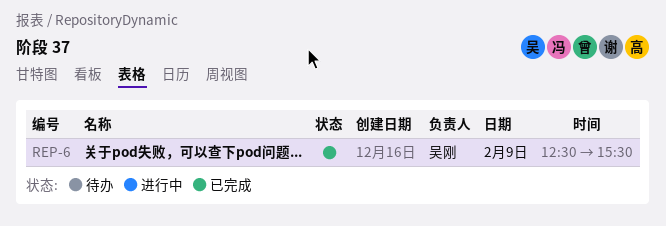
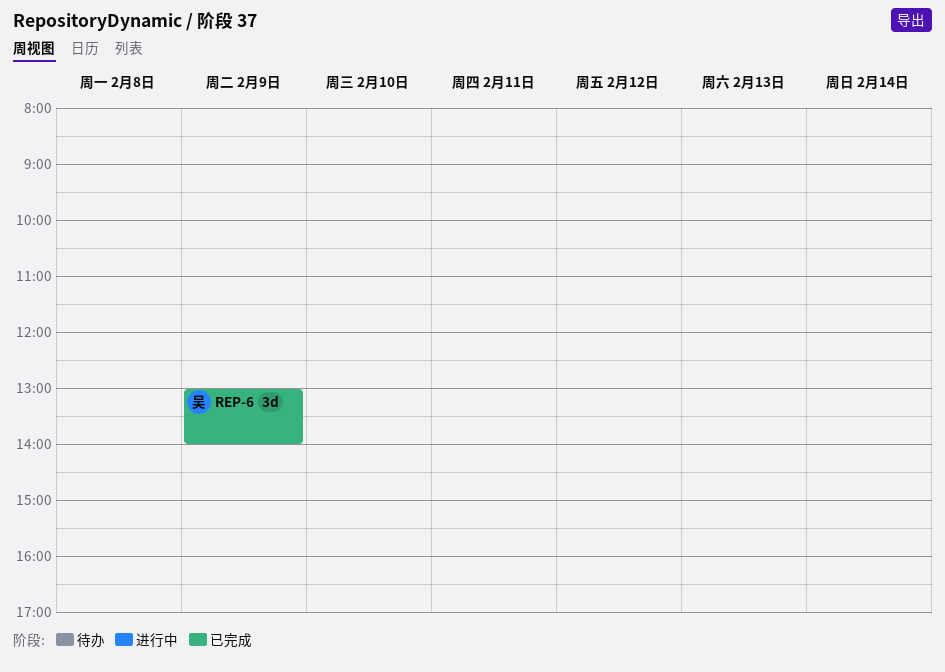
REP-6, begins: 12:30 -> 13:00
REP-6, ends: 15:30 -> 14:00

